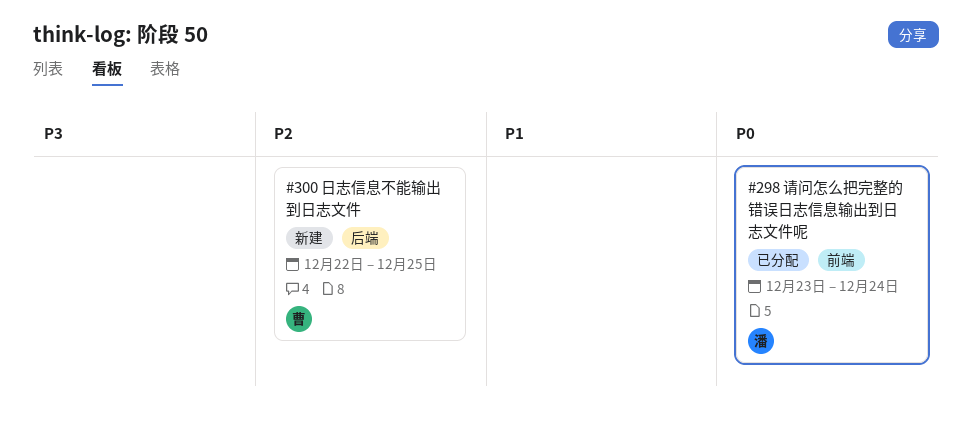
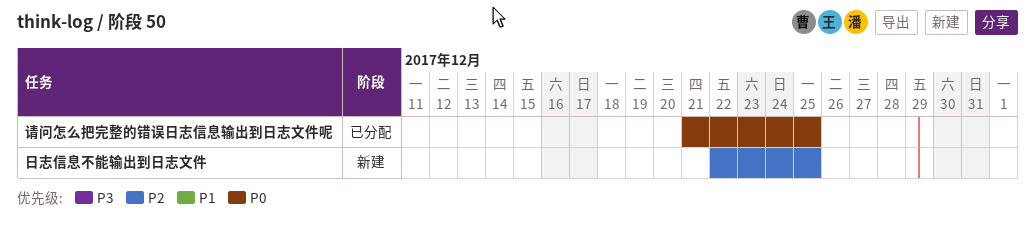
请问怎么把完整的错误日志信息输出到日志文件呢, start: Dec 23 -> Dec 21
请问怎么把完整的错误日志信息输出到日志文件呢, due: Dec 24 -> Dec 25

